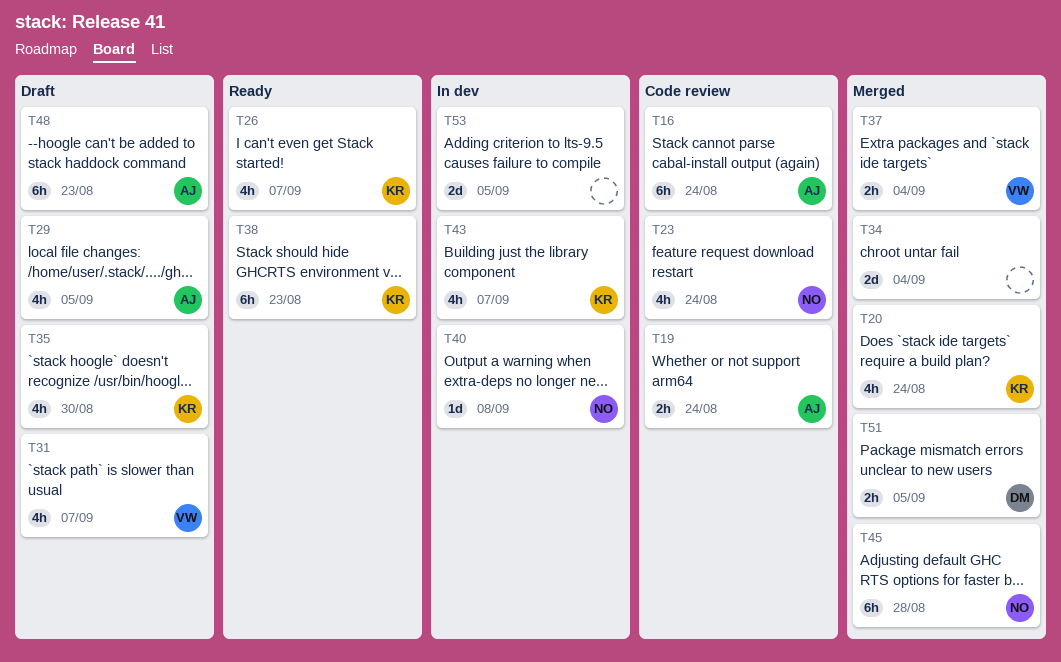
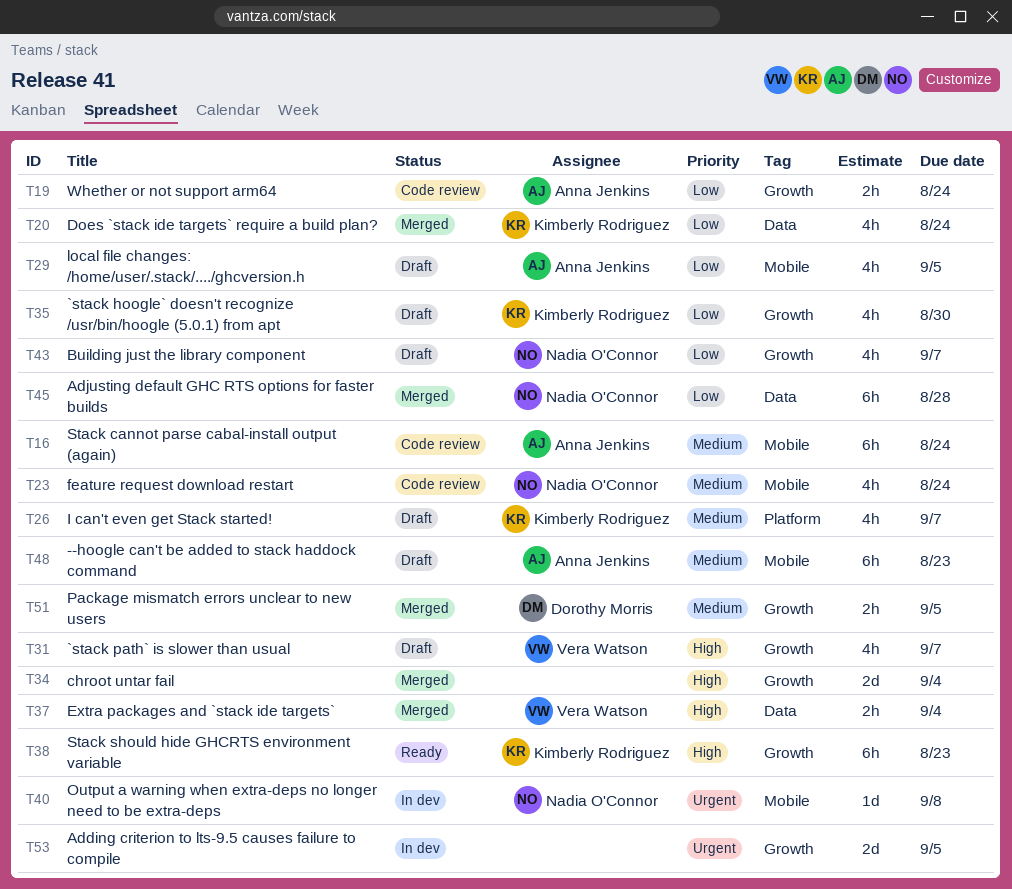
T26, status: Ready -> Draft
T43, status: In dev -> Draft
T43, owner: Kimberly Rodriguez -> Nadia O'Connor

